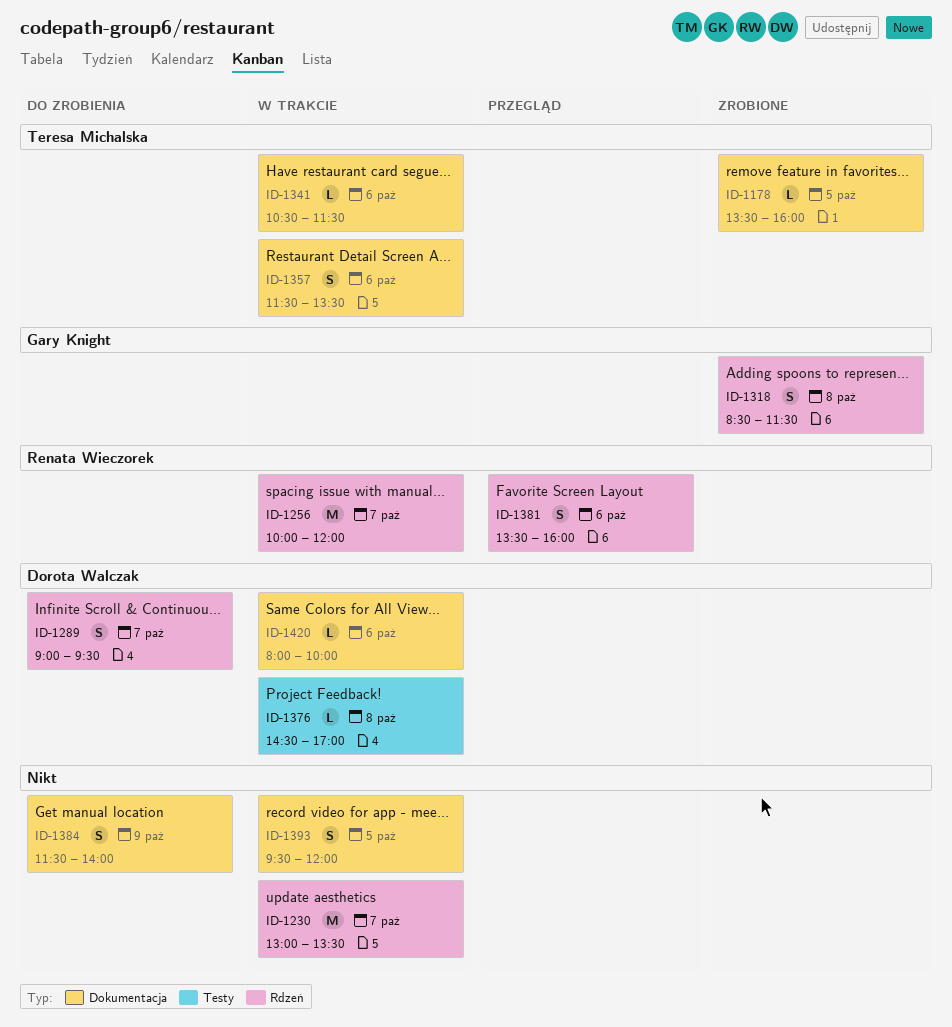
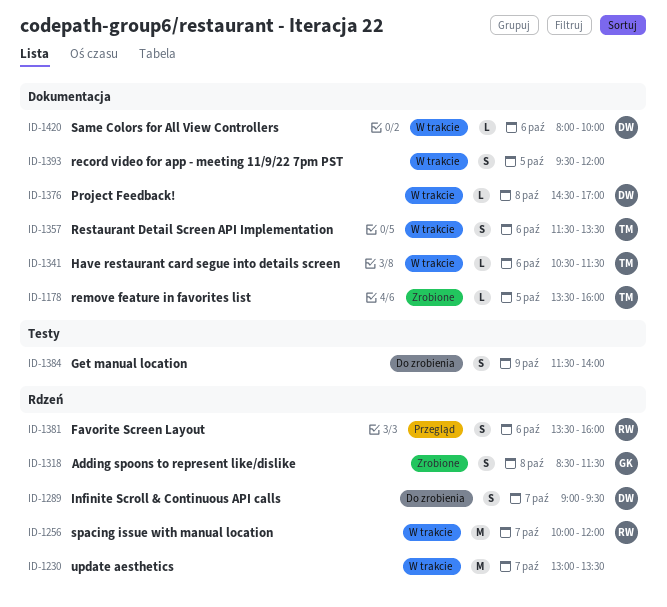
ID-1376, label: Testy -> Dokumentacja
ID-1384, label: Dokumentacja -> Testy

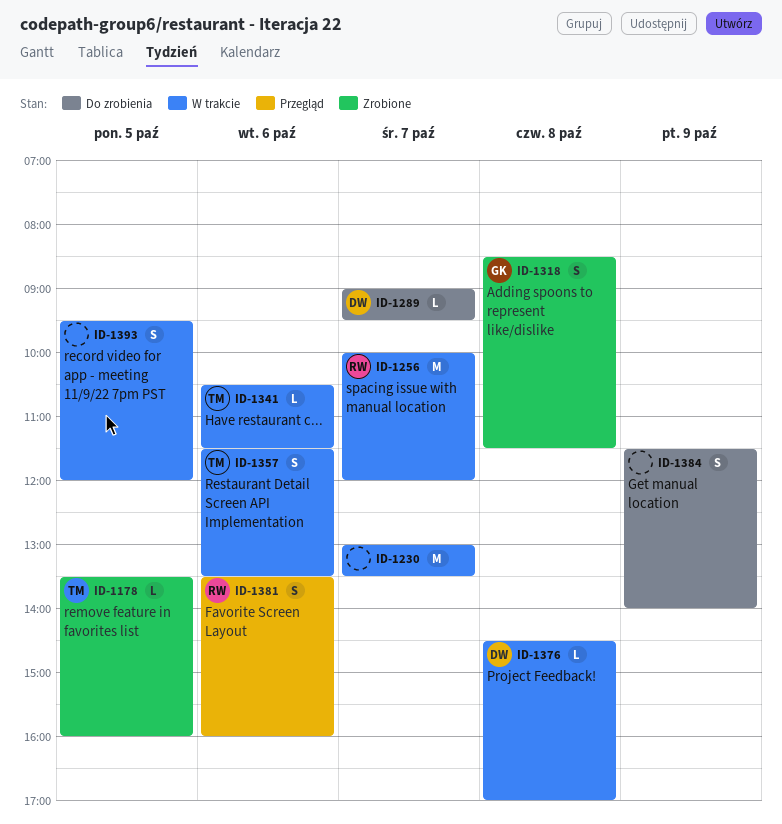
ID-1289, estimate: S -> L
ID-1420: present -> none

